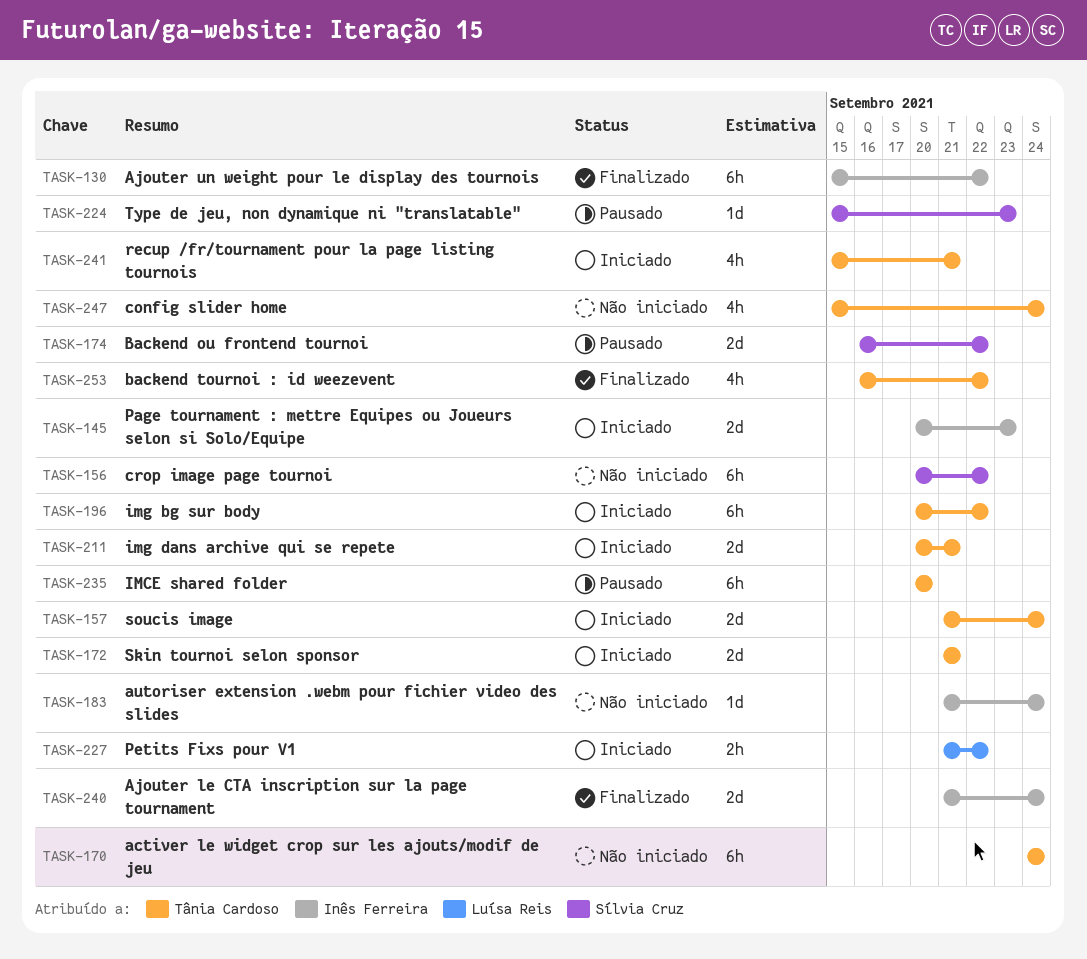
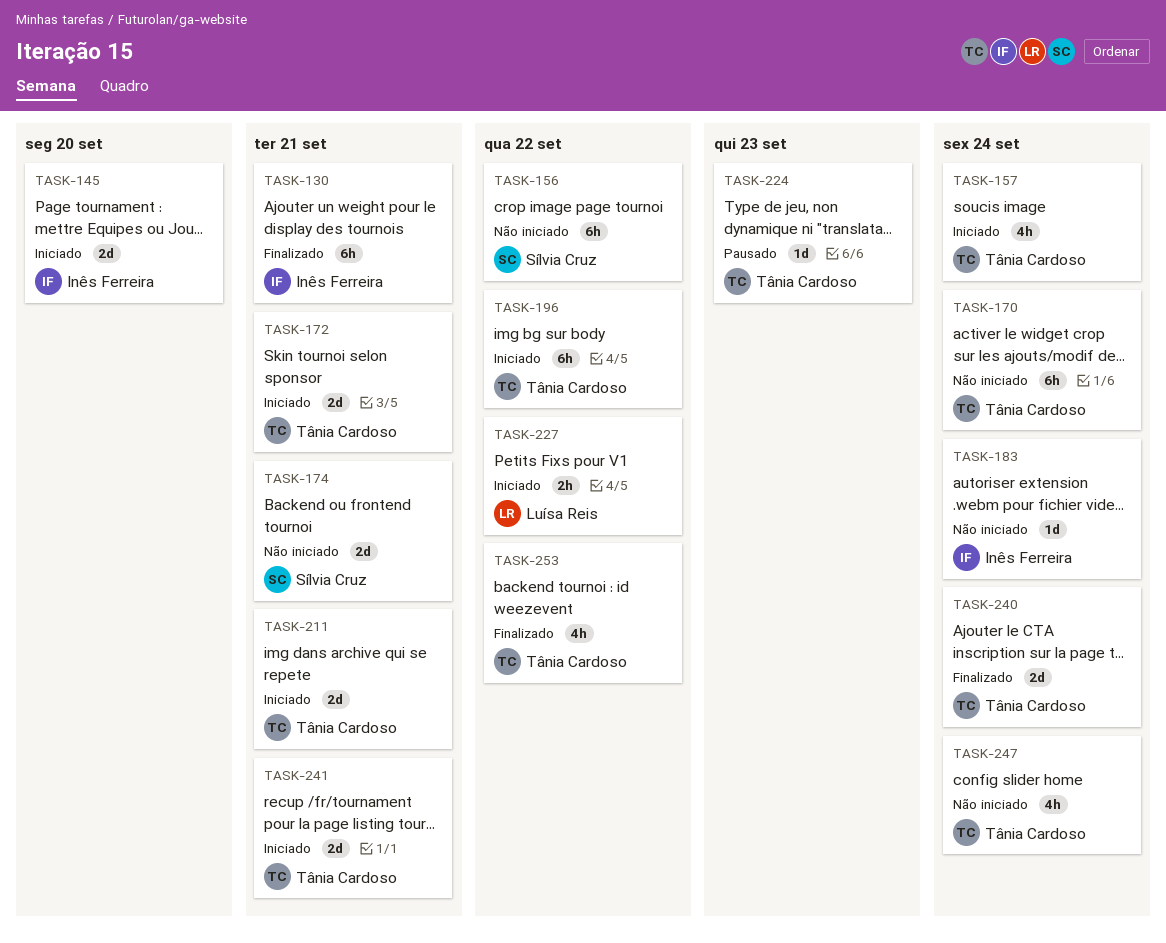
TASK-130, due: Sep 22 -> Sep 21
TASK-145, due: Sep 23 -> Sep 20
TASK-157, estimate: 2d -> 4h
TASK-174, status: Pausado -> Não iniciado
TASK-174, due: Sep 22 -> Sep 21
TASK-224, owner: Sílvia Cruz -> Tânia Cardoso
TASK-235: present -> none
TASK-240, owner: Inês Ferreira -> Tânia Cardoso
TASK-241, estimate: 4h -> 2d

